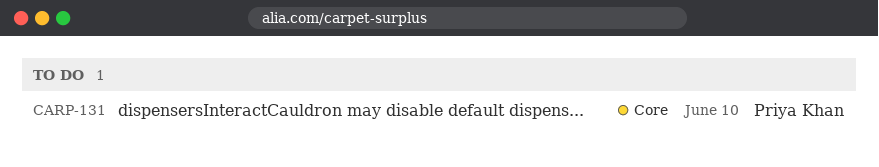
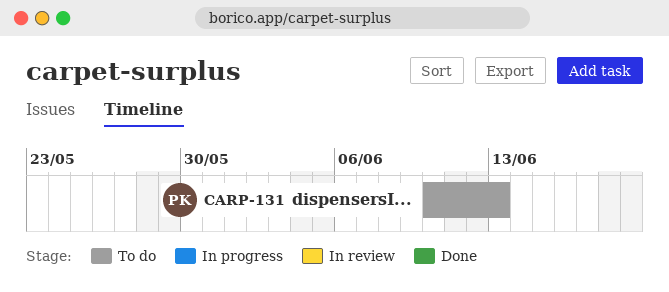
CARP-131, due: Jun 10 -> Jun 13

